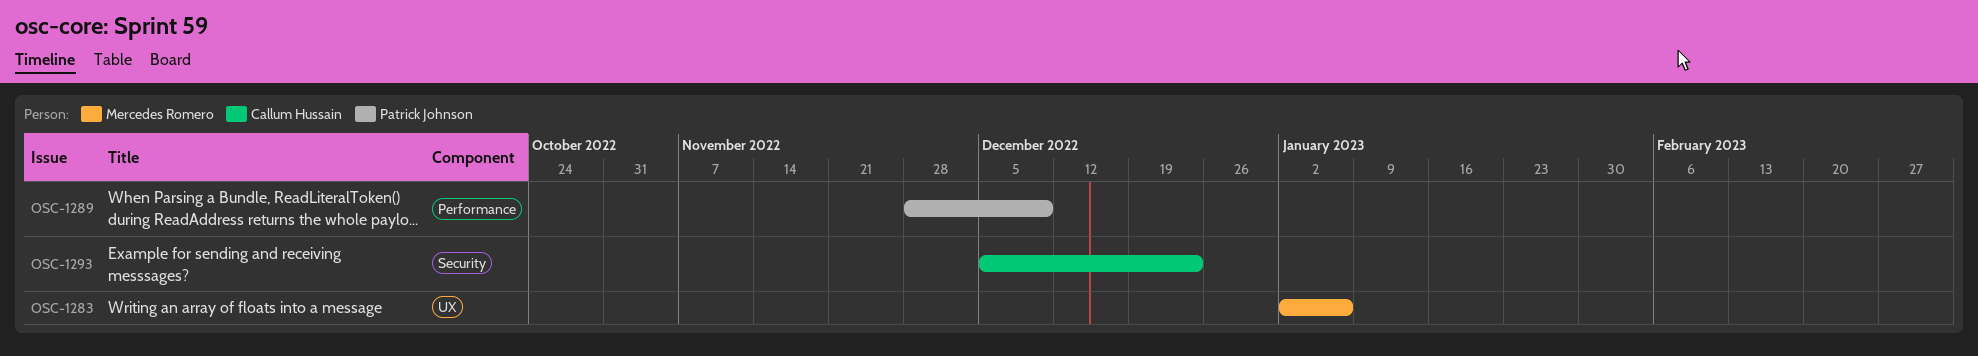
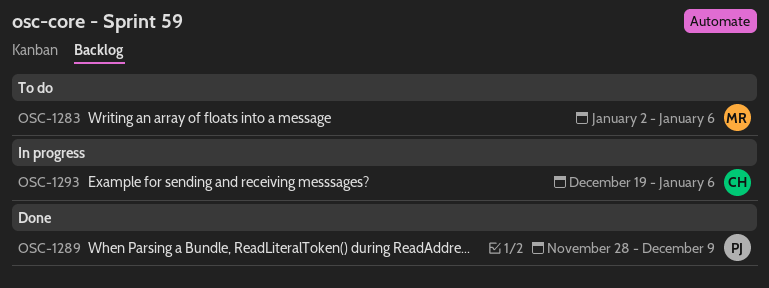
OSC-1293, start: Dec 5 -> Dec 19
OSC-1293, due: Dec 23 -> Jan 6

